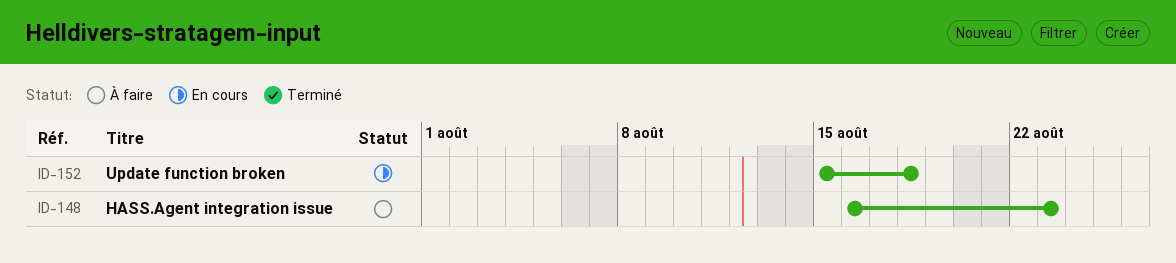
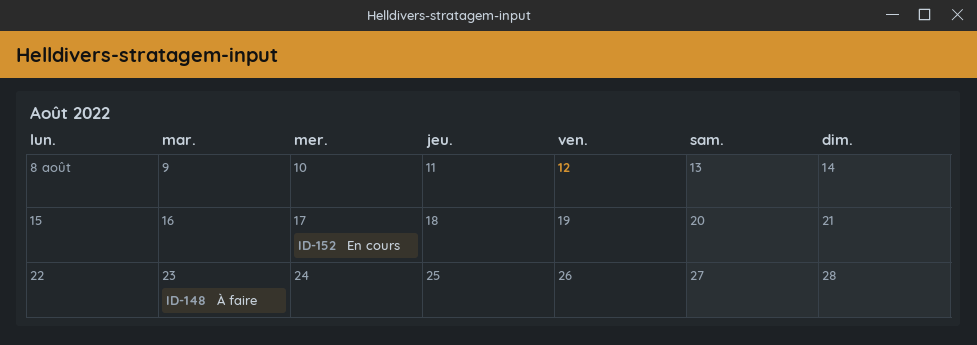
ID-152, due: Aug 18 -> Aug 17

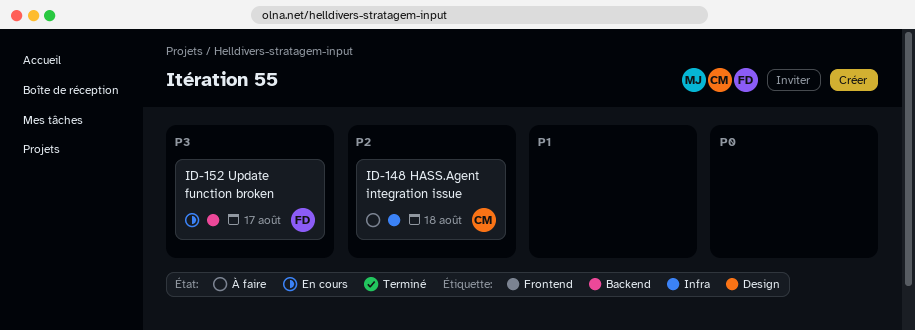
ID-148, due: Aug 23 -> Aug 18

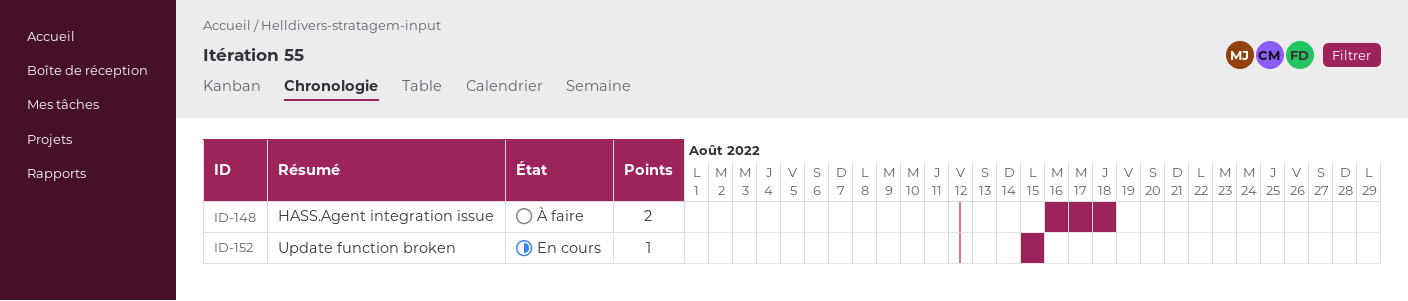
ID-152, due: Aug 17 -> Aug 15

